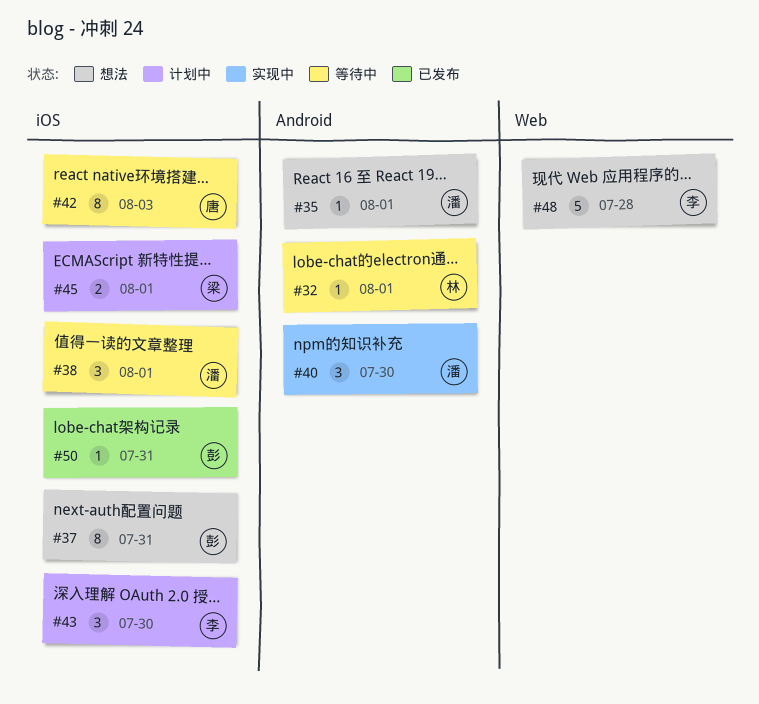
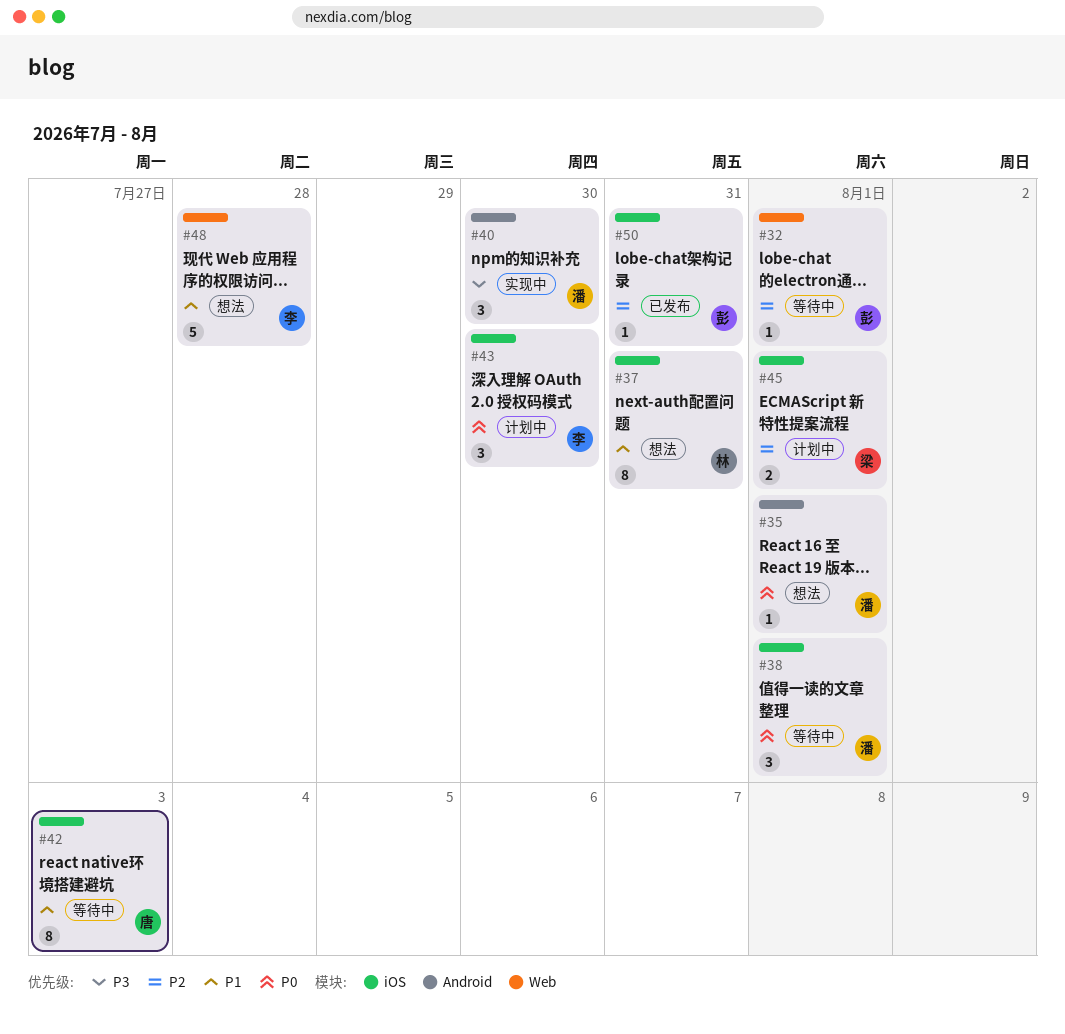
#32, owner: 林 -> 彭
#32, label: Android -> Web
#37, owner: 彭 -> 林

